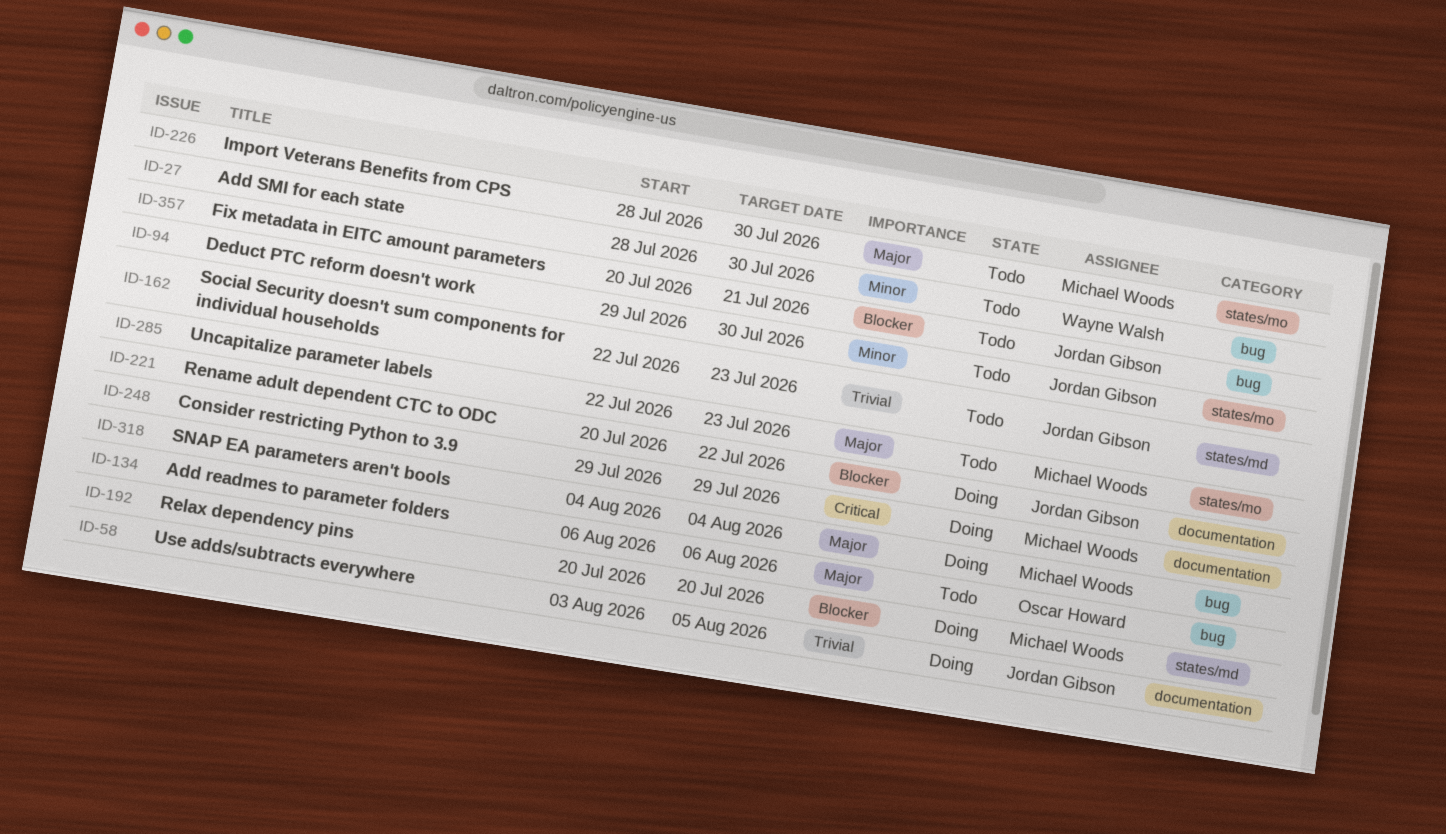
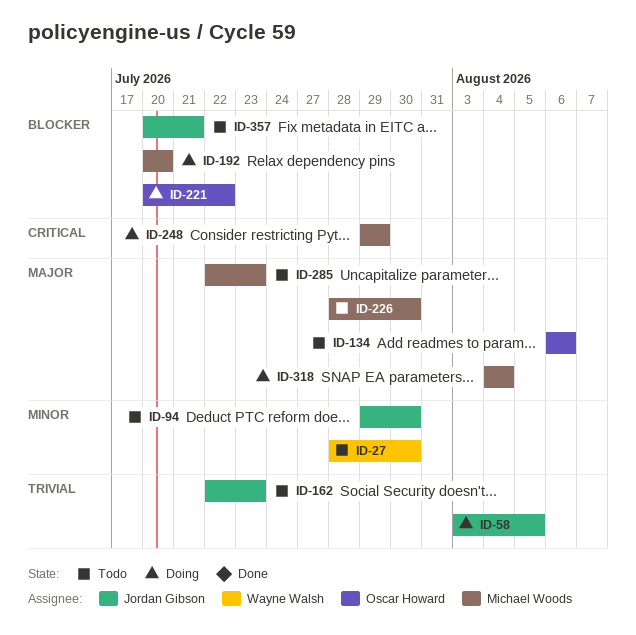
ID-221, owner: Jordan Gibson -> Oscar Howard

